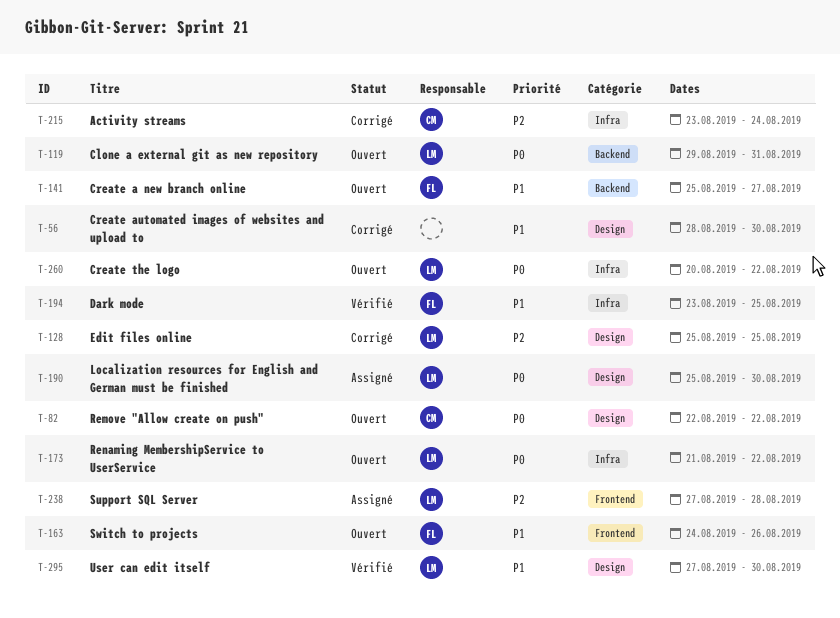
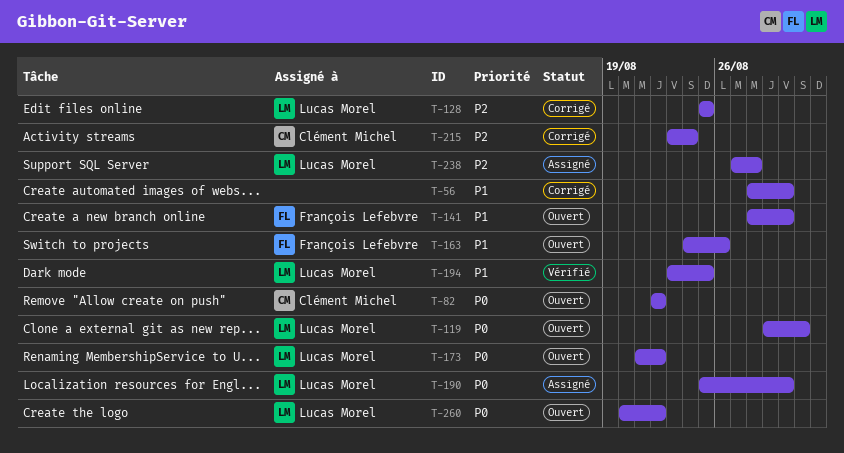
T-141, start: Aug 25 -> Aug 28
T-141, due: Aug 27 -> Aug 30
T-194, owner: François Lefebvre -> Lucas Morel
T-295: present -> none

